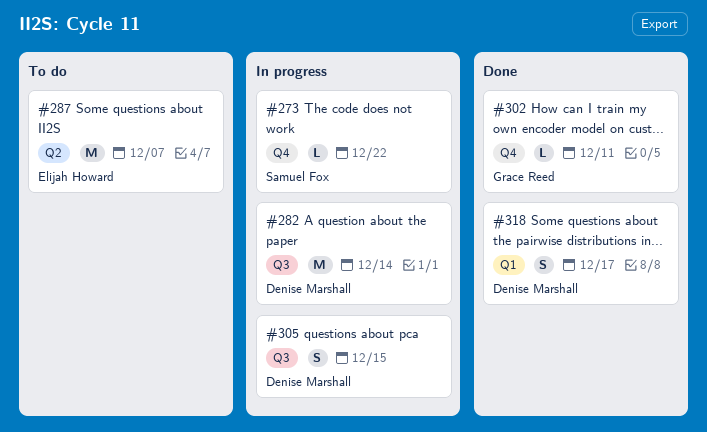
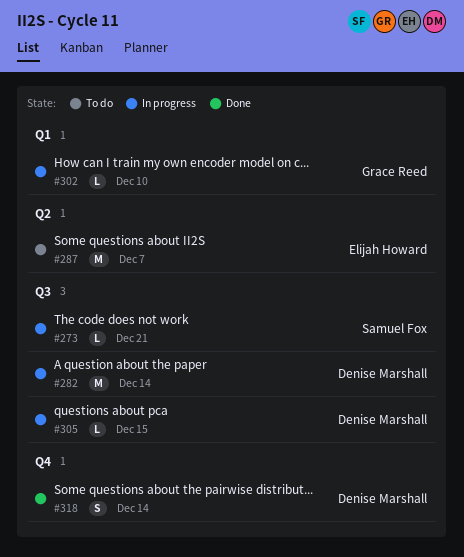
#273, label: Q4 -> Q3
#273, due: Dec 22 -> Dec 21
#302, status: Done -> In progress
#302, label: Q4 -> Q1
#302, due: Dec 11 -> Dec 10
#305, estimate: S -> L
#318, label: Q1 -> Q4
#318, due: Dec 17 -> Dec 14

